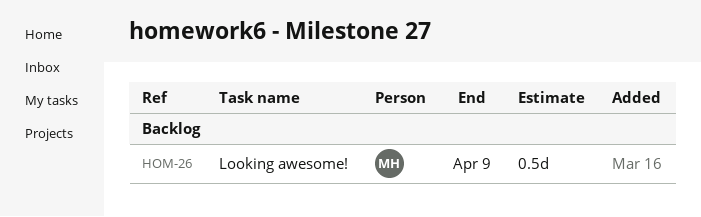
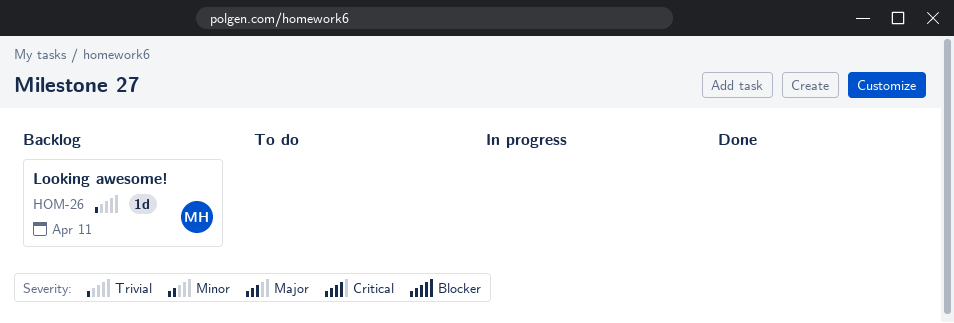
HOM-26, estimate: 0.5d -> 1d
HOM-26, due: Apr 9 -> Apr 11

